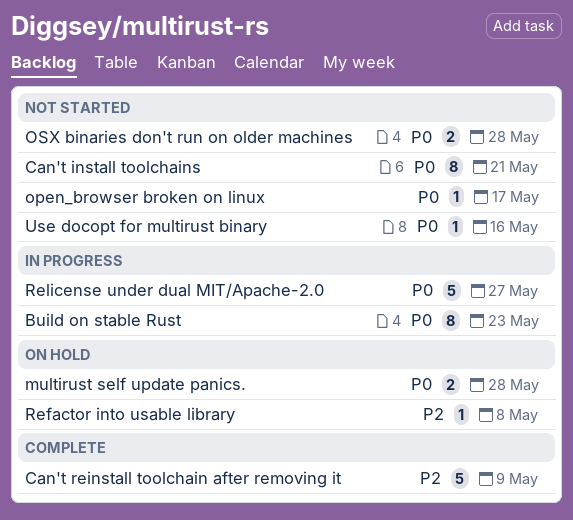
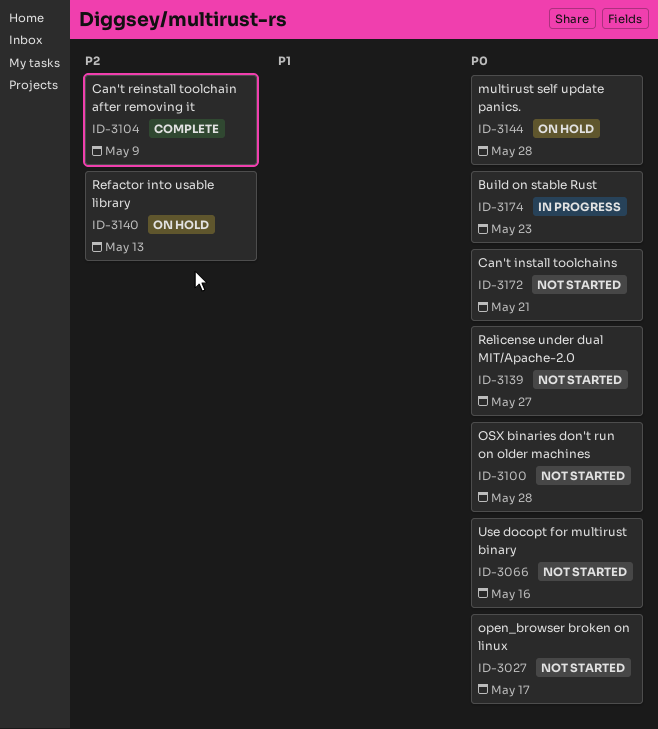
Refactor into usable library, due: May 8 -> May 13
Relicense under dual MIT/Apache-2.0, status: In progress -> Not started

